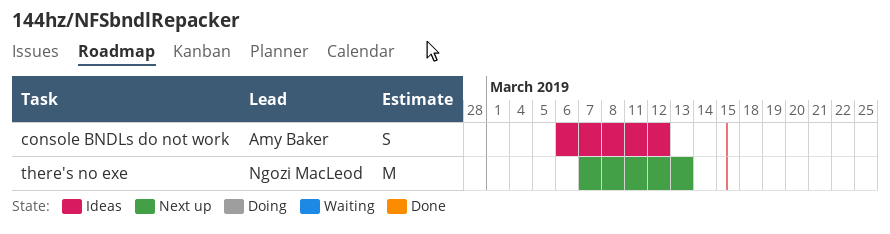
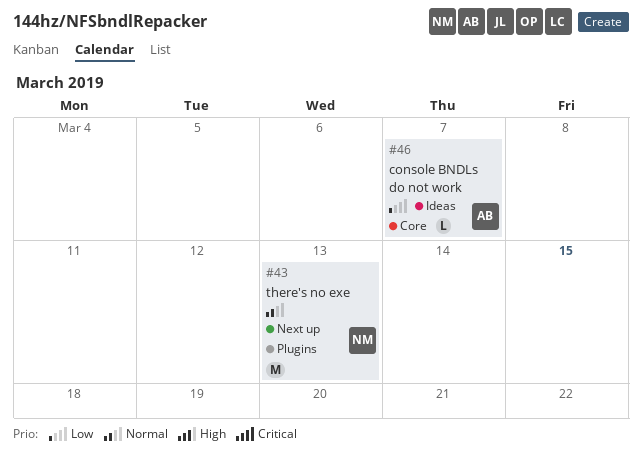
console BNDLs do not work, estimate: S -> L
console BNDLs do not work, due: Mar 12 -> Mar 7

